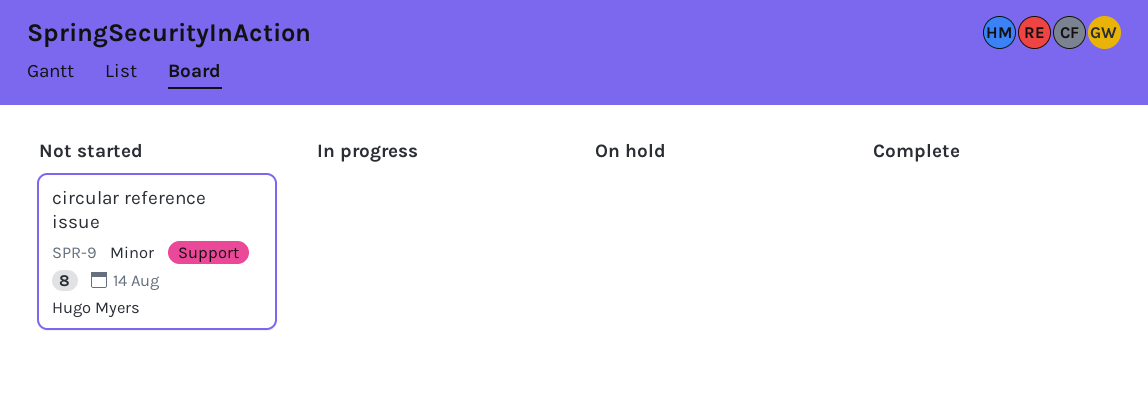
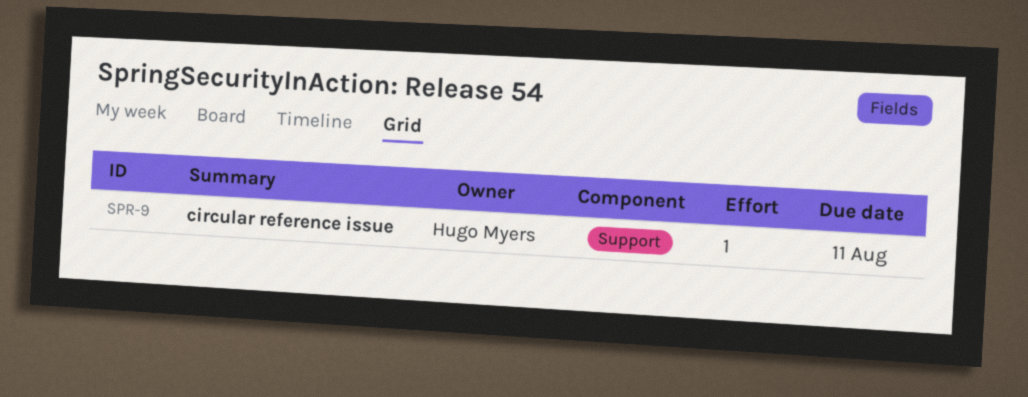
SPR-9, estimate: 8 -> 1
SPR-9, due: Aug 14 -> Aug 11

